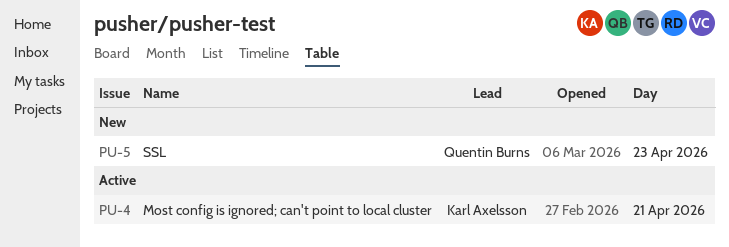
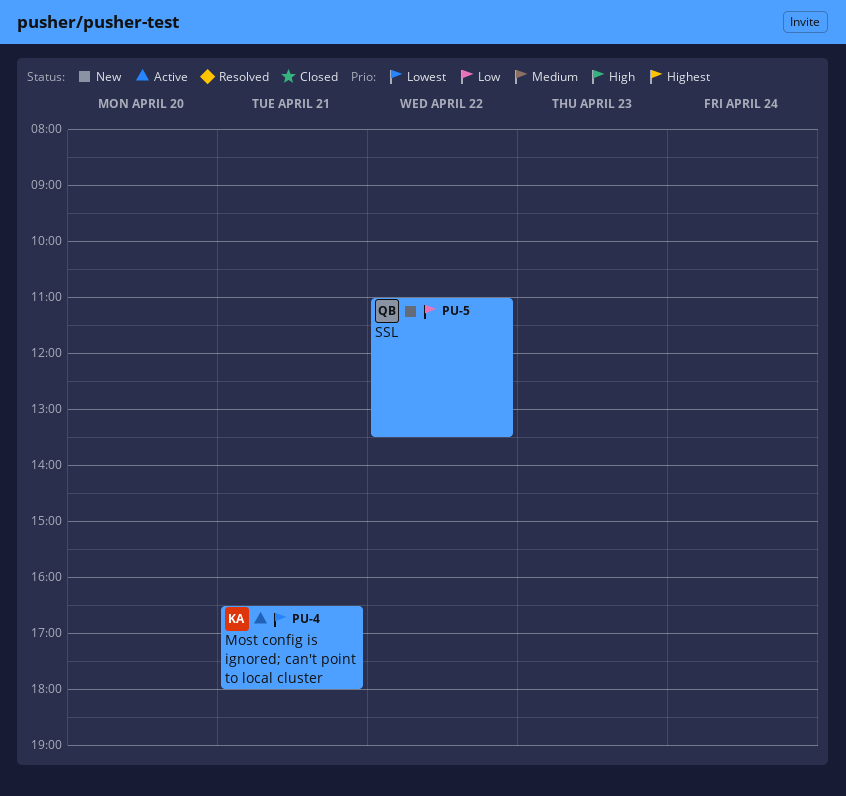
PU-5, day: Apr 23 -> Apr 22

